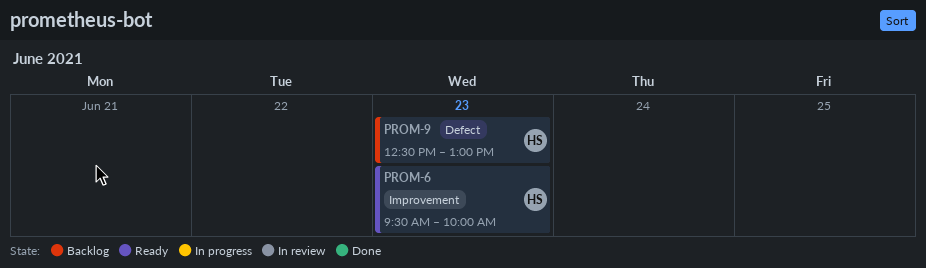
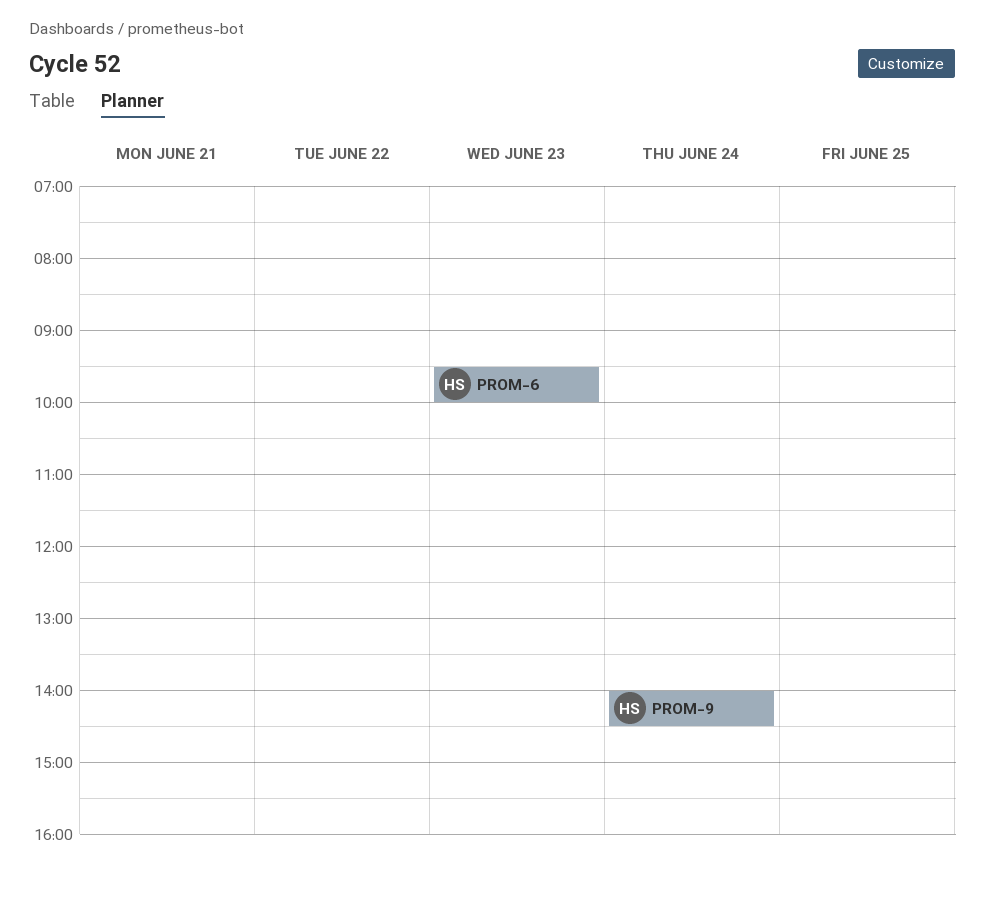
PROM-9, day: Jun 23 -> Jun 24
PROM-9, begins: 12:30 -> 14:00
PROM-9, ends: 13:00 -> 14:30

